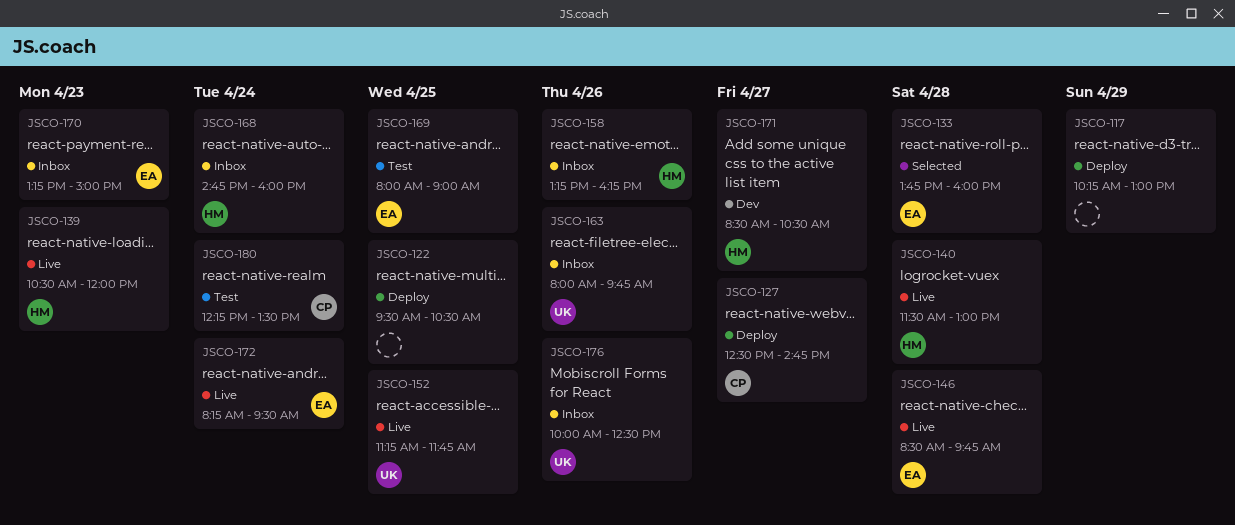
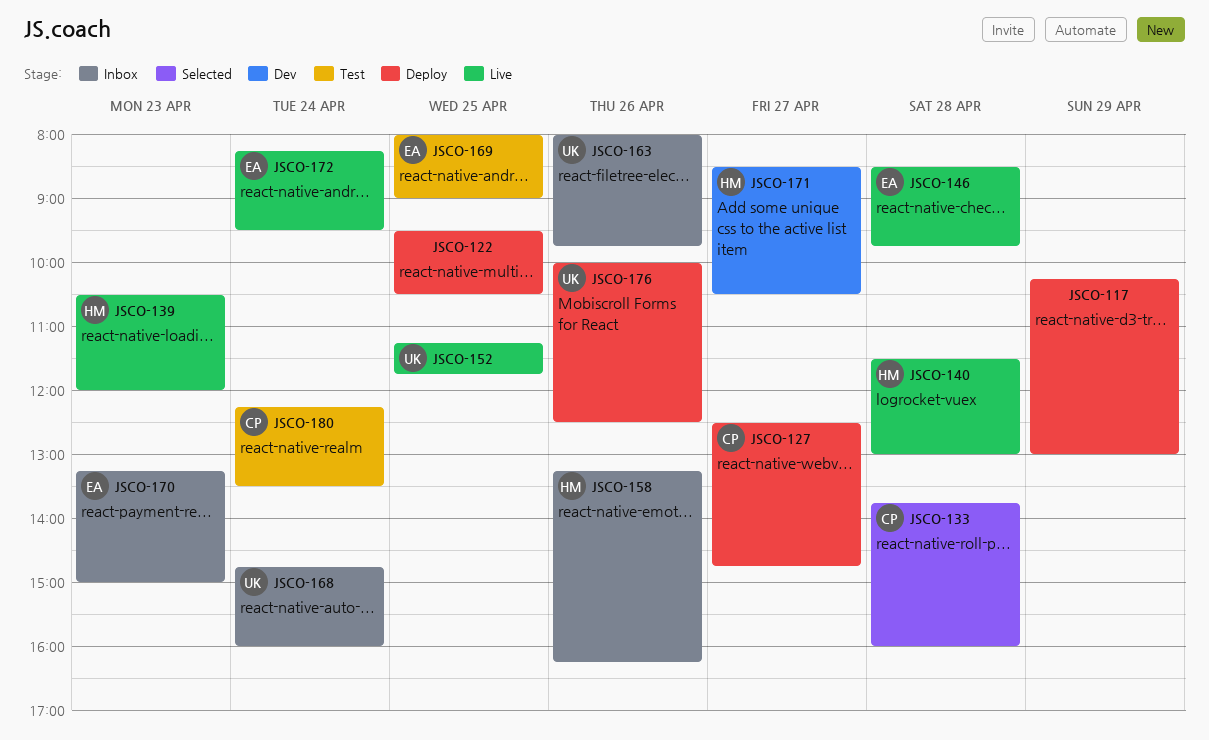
JSCO-133, owner: EA -> CP
JSCO-168, owner: HM -> UK
JSCO-176, status: Inbox -> Deploy

